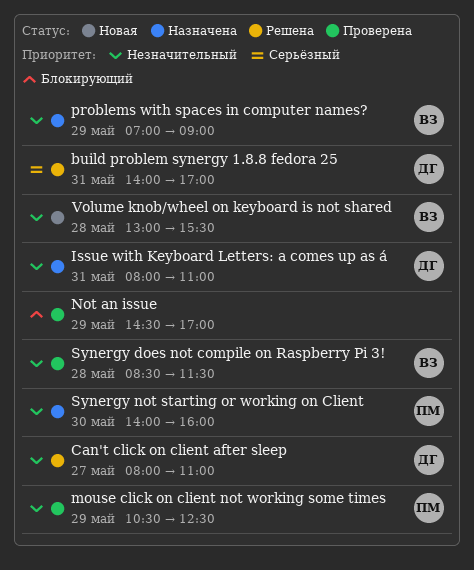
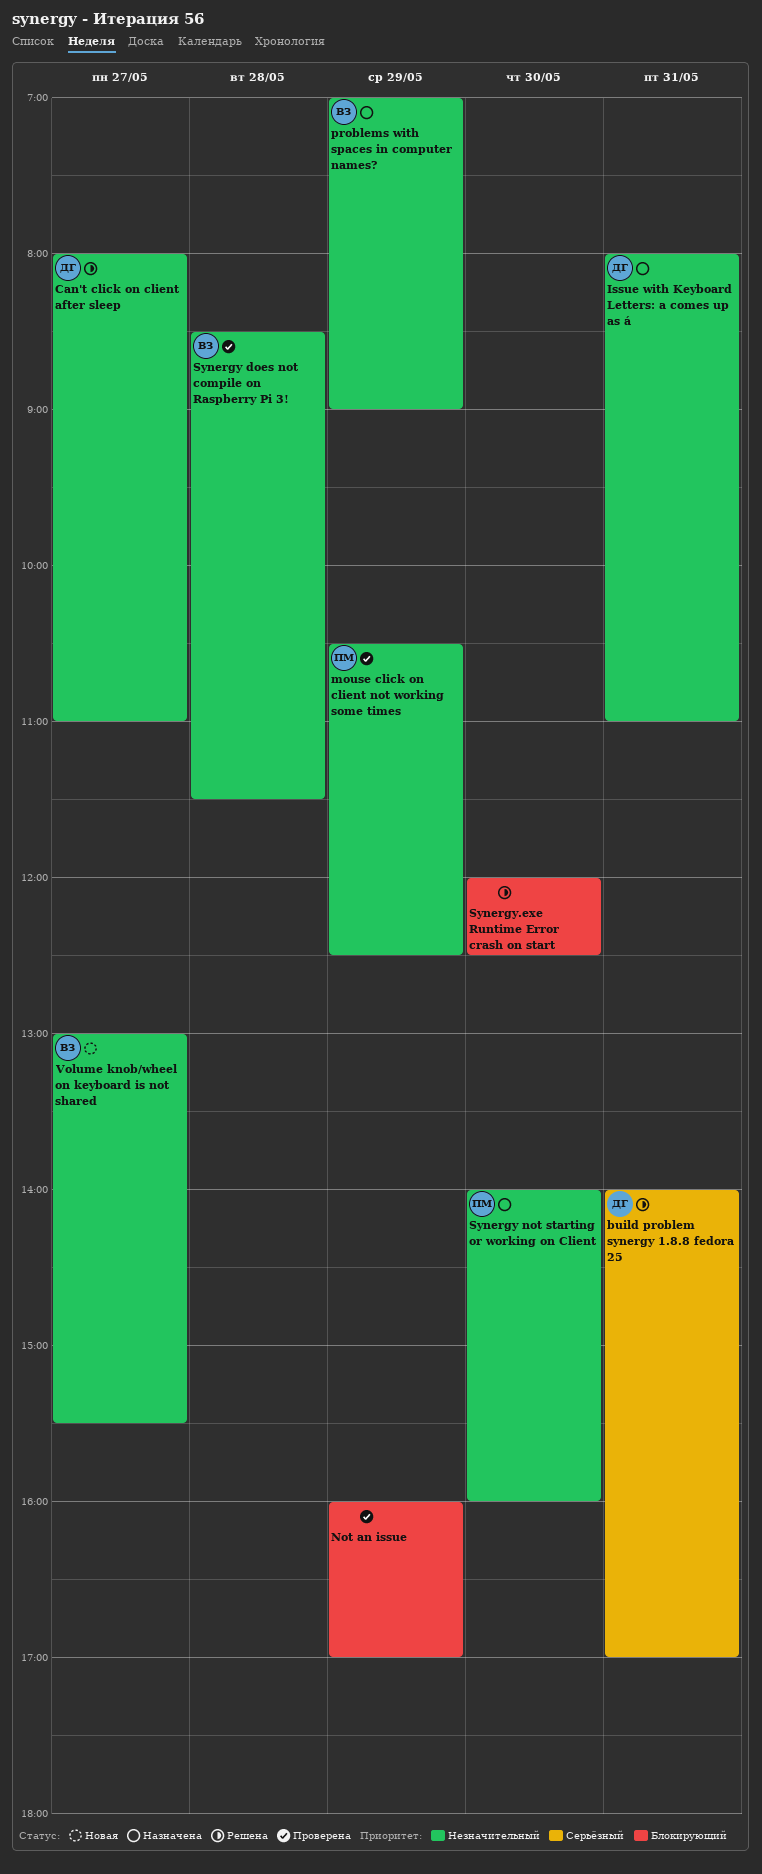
Not an issue, begins: 14:30 -> 16:00
Synergy.exe Runtime Error crash on start: none -> present
Volume knob/wheel on keyboard is not shared, day: May 28 -> May 27

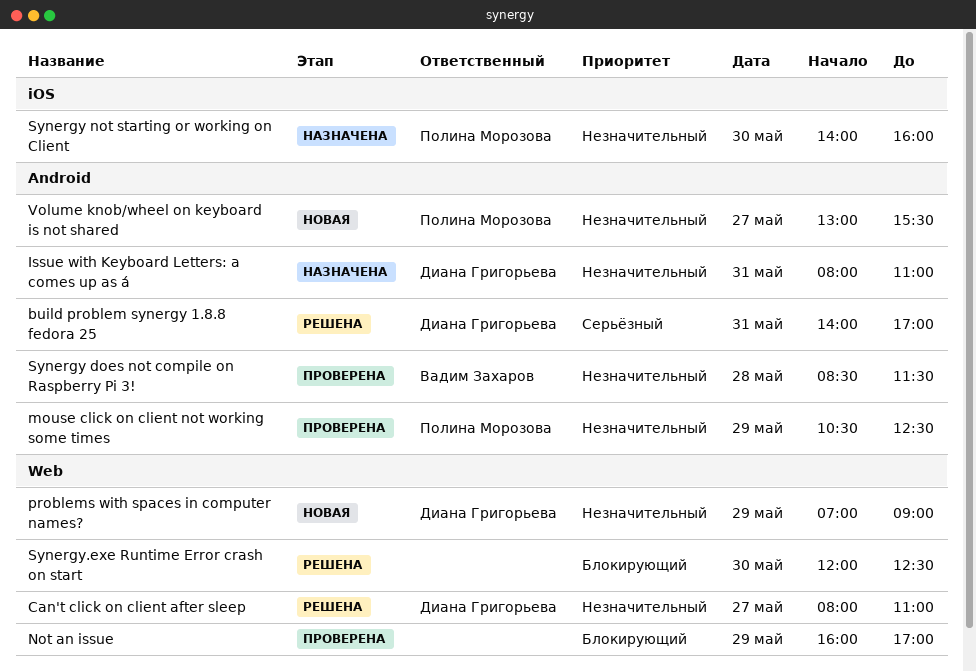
problems with spaces in computer names?, status: Назначена -> Новая
problems with spaces in computer names?, owner: Вадим Захаров -> Диана Григорьева
Volume knob/wheel on keyboard is not shared, owner: Вадим Захаров -> Полина Морозова

